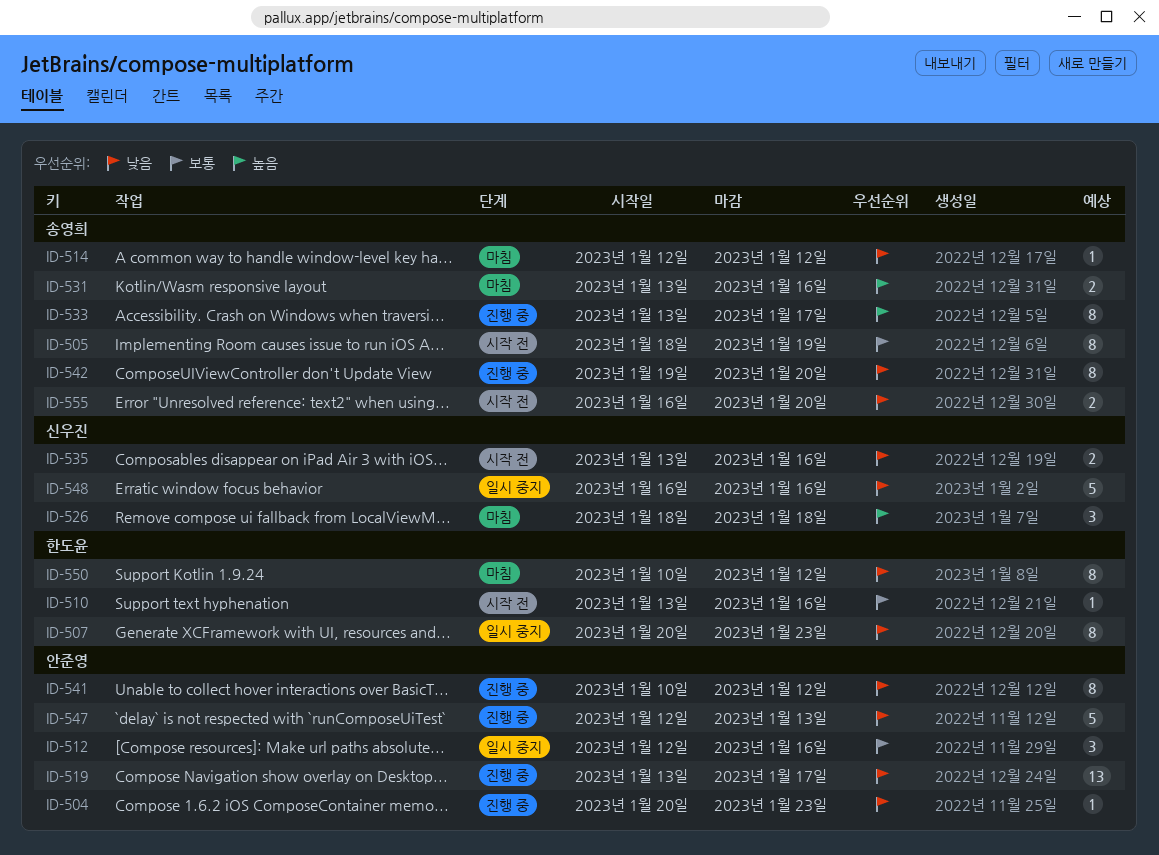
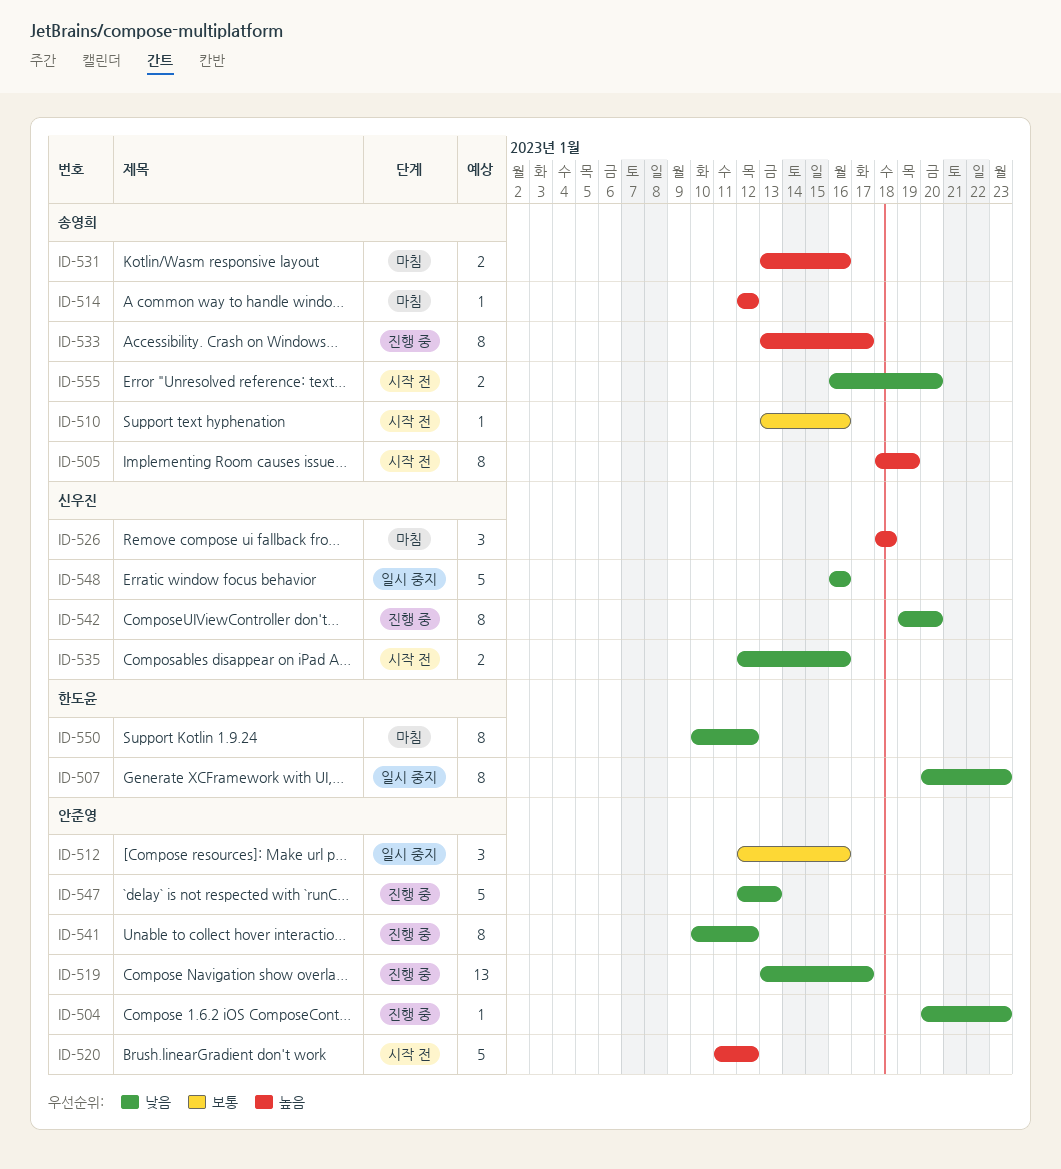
ID-505, priority: 보통 -> 높음
ID-510, owner: 한도윤 -> 송영희
ID-514, priority: 낮음 -> 높음
ID-520: none -> present
ID-535, start: Jan 13 -> Jan 12
ID-542, owner: 송영희 -> 신우진

